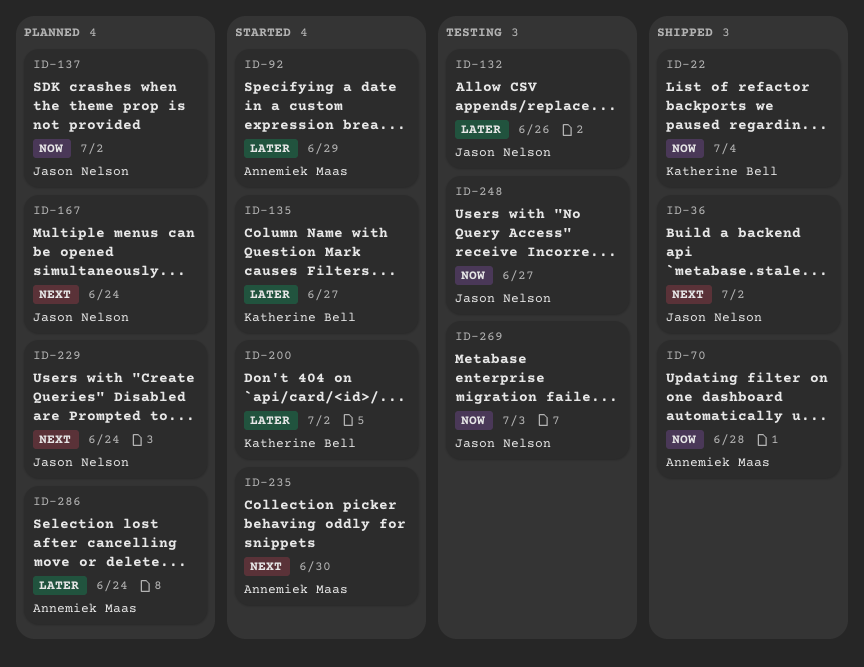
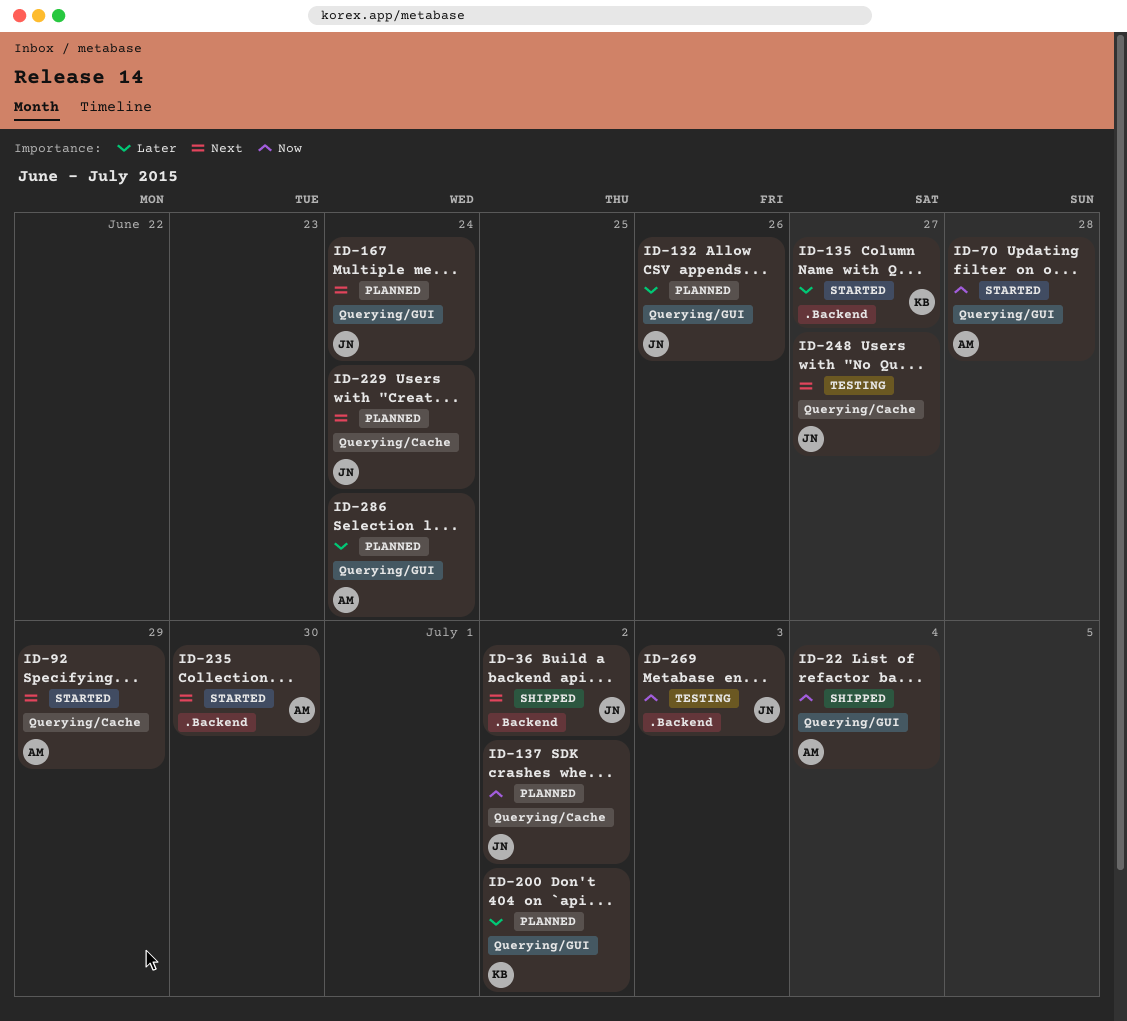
ID-22, owner: Katherine Bell -> Annemiek Maas
ID-70, status: Shipped -> Started
ID-92, priority: Later -> Next
ID-132, status: Testing -> Planned
ID-200, status: Started -> Planned
ID-248, priority: Now -> Next

